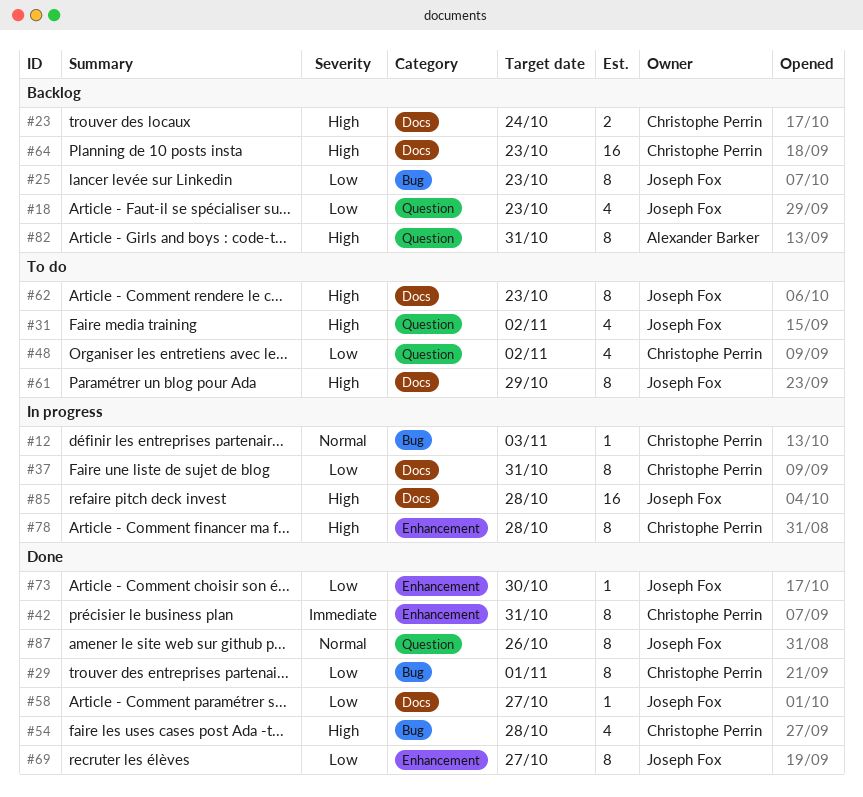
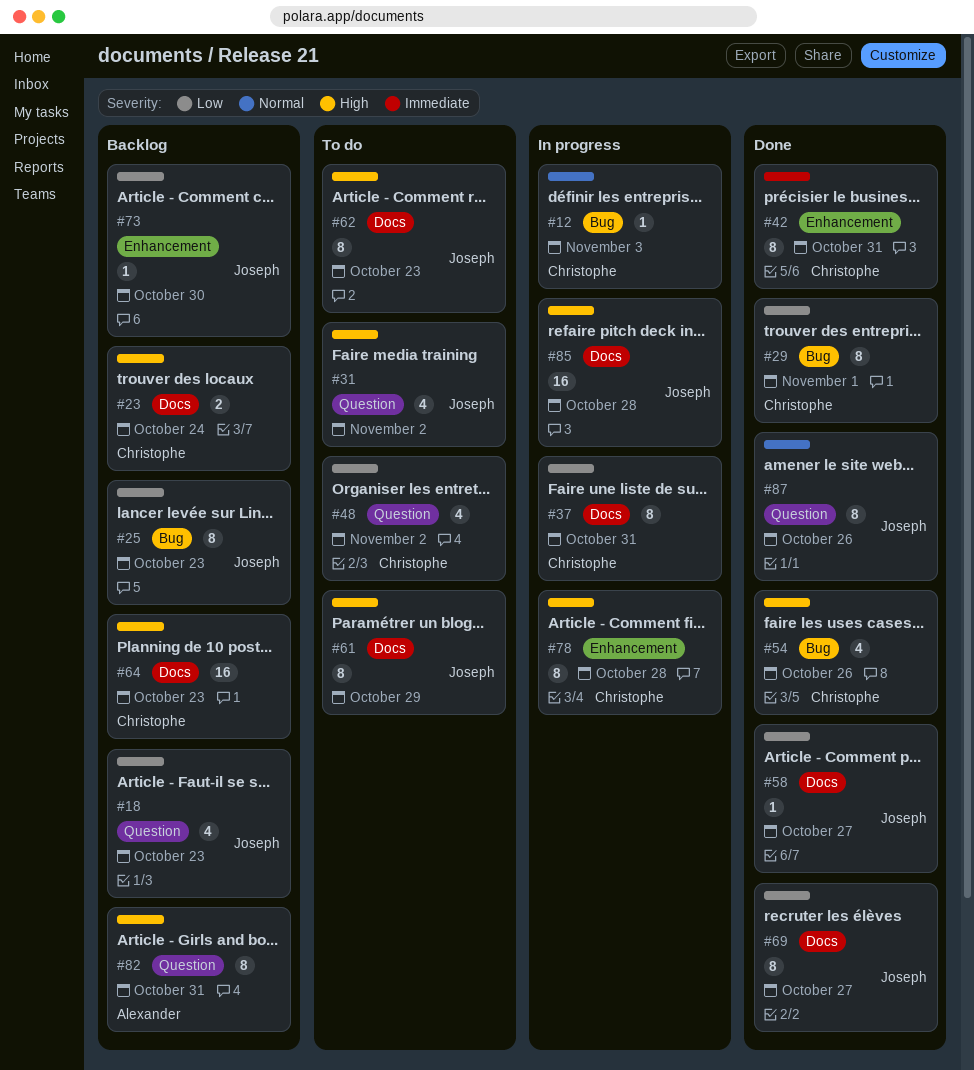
#54, due: Oct 28 -> Oct 26
#69, label: Enhancement -> Docs
#73, status: Done -> Backlog

